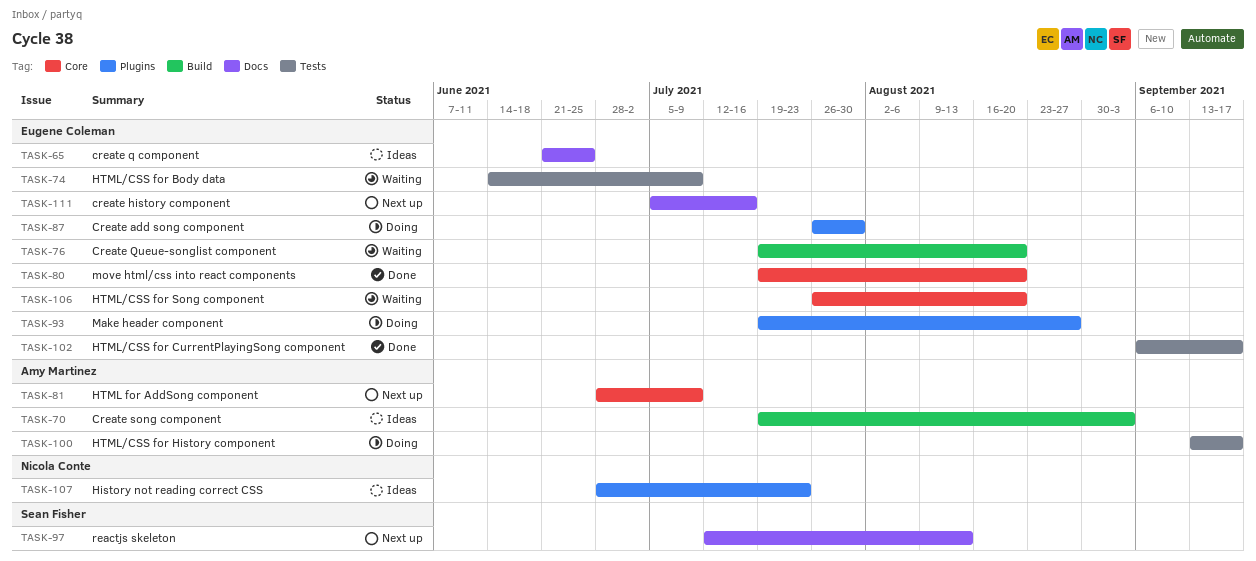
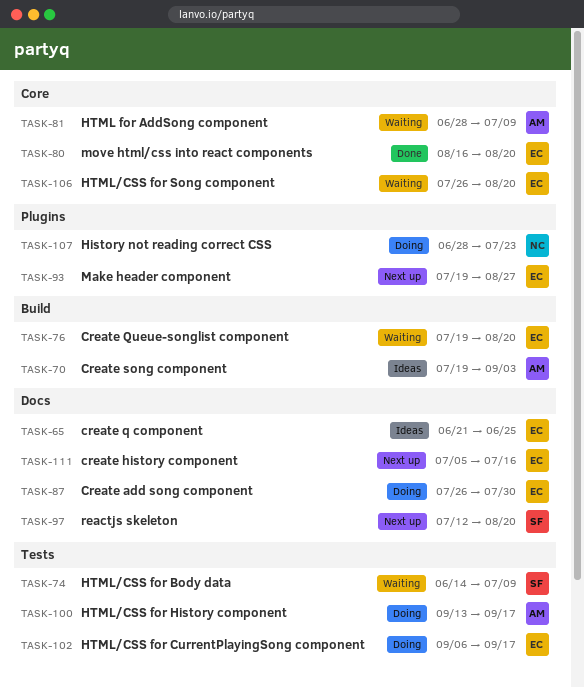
TASK-74, owner: Eugene Coleman -> Sean Fisher
TASK-80, start: Jul 19 -> Aug 16
TASK-81, status: Next up -> Waiting
TASK-87, label: Plugins -> Docs
TASK-93, status: Doing -> Next up
TASK-97, due: Aug 13 -> Aug 20
TASK-102, status: Done -> Doing
TASK-107, status: Ideas -> Doing

